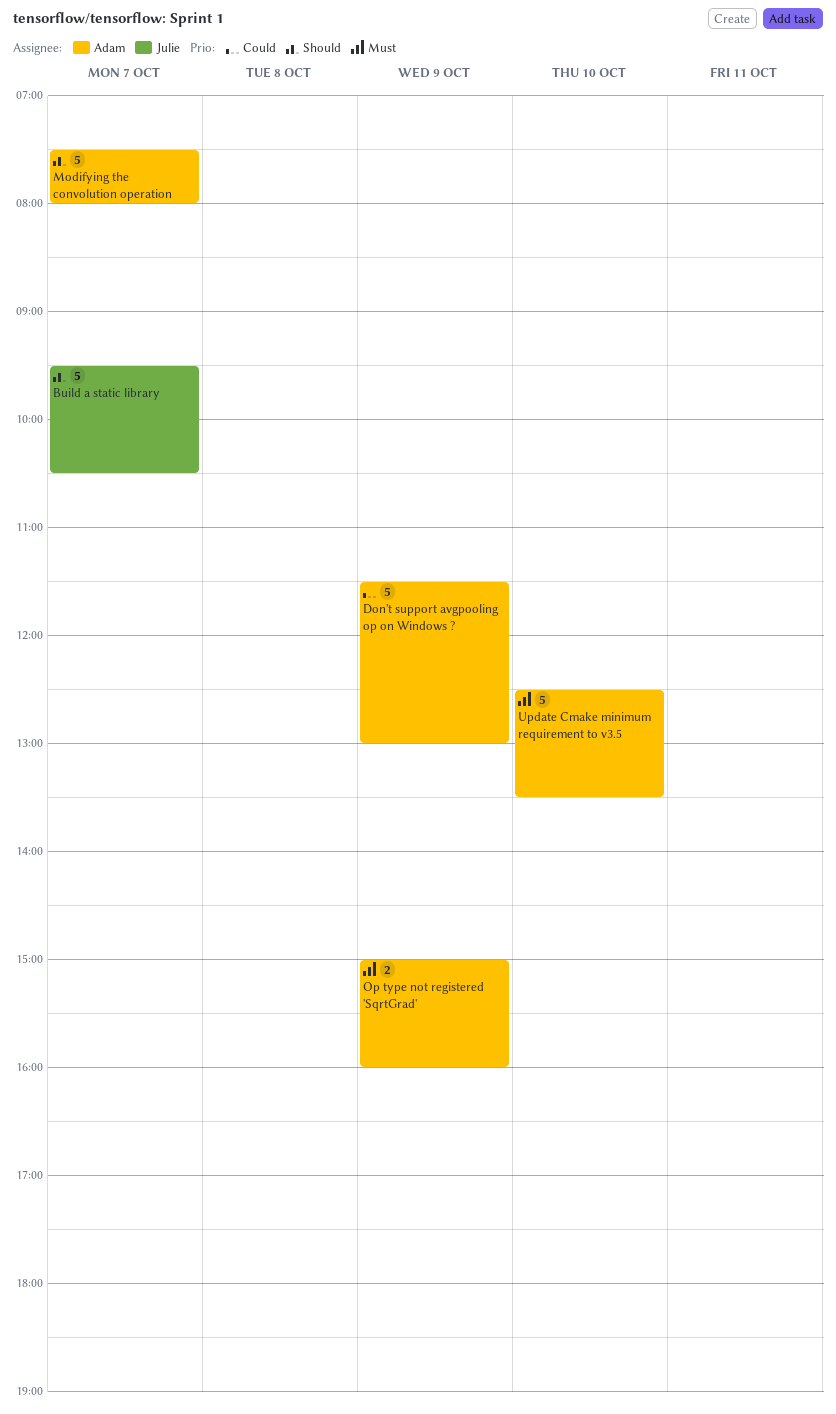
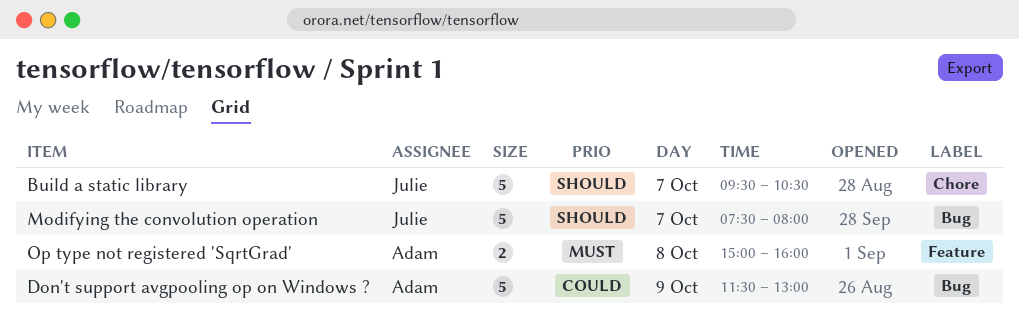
Modifying the convolution operation, owner: Adam -> Julie
Op type not registered 'SqrtGrad', day: Oct 9 -> Oct 8
Update Cmake minimum requirement to v3.5: present -> none

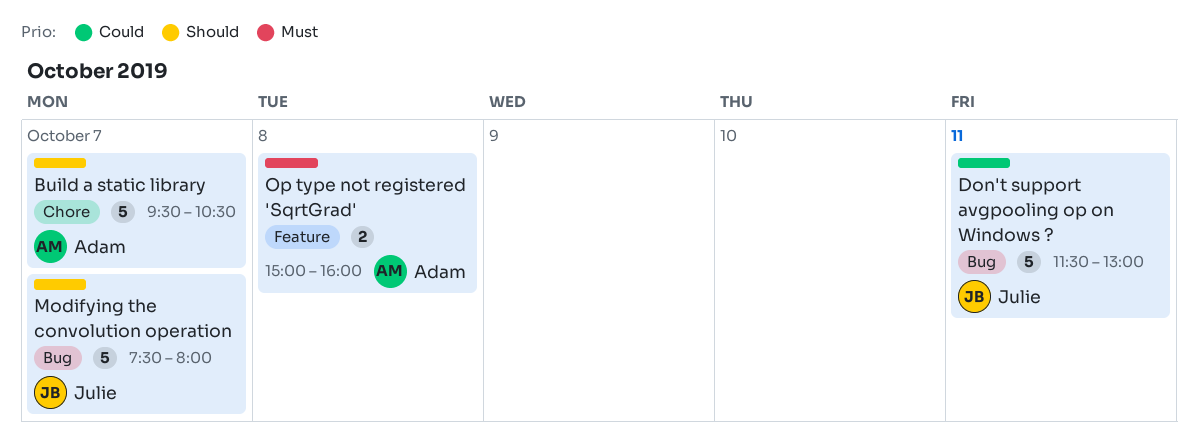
Build a static library, owner: Julie -> Adam
Don't support avgpooling op on Windows ?, owner: Adam -> Julie
Don't support avgpooling op on Windows ?, day: Oct 9 -> Oct 11

